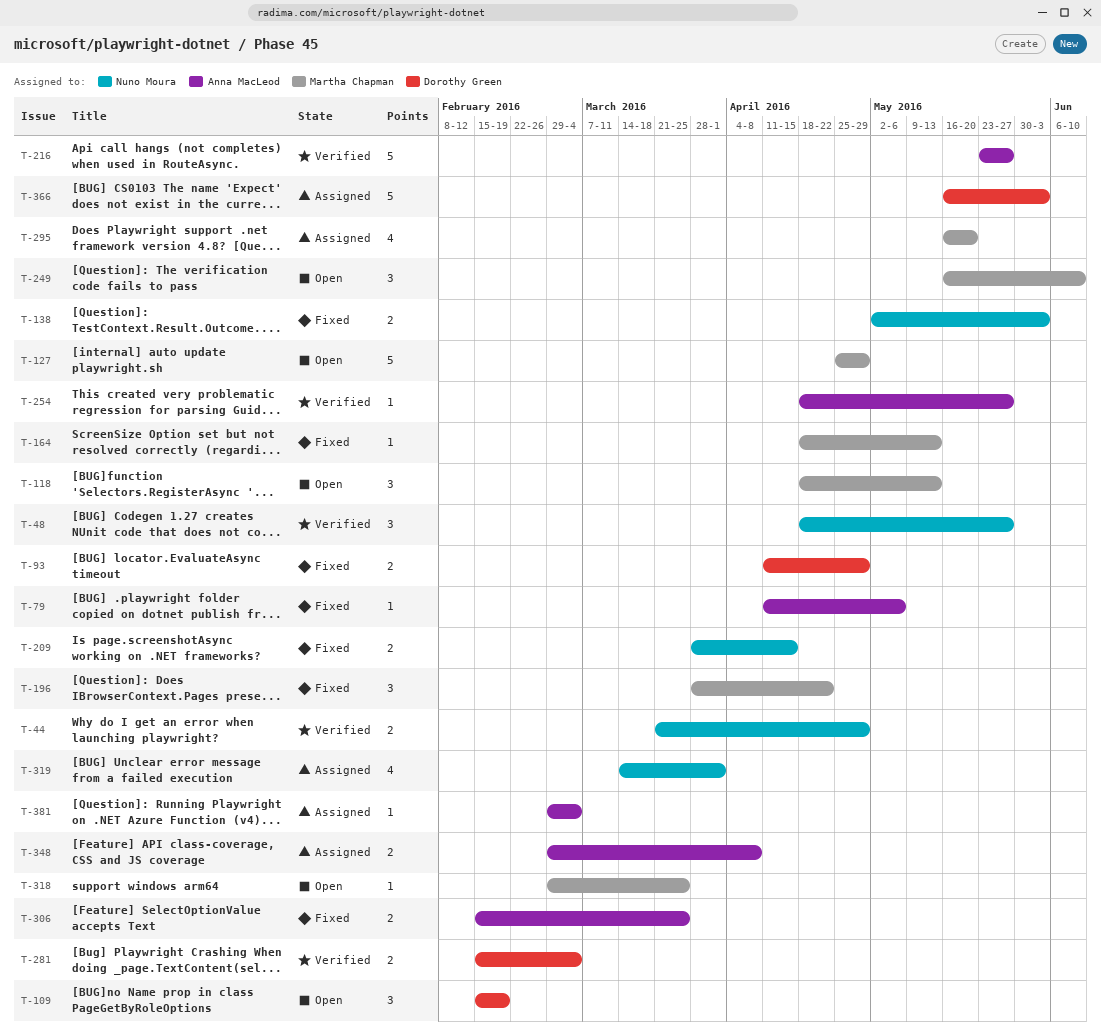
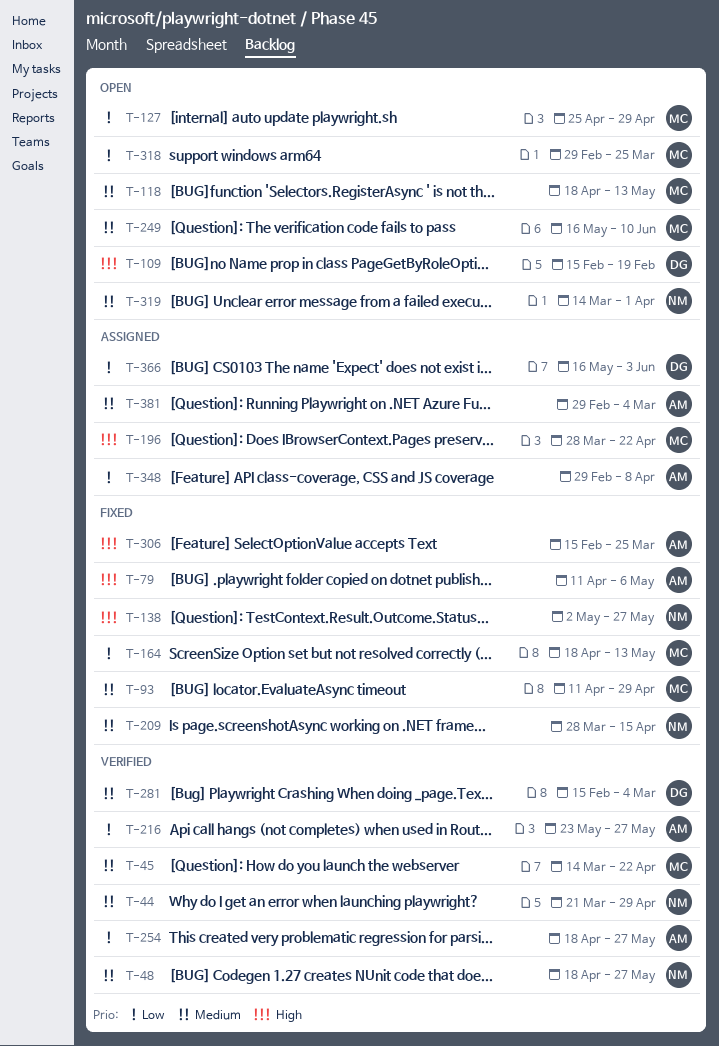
T-45: none -> present
T-93, owner: Dorothy Green -> Martha Chapman
T-138, due: Jun 3 -> May 27
T-196, status: Fixed -> Assigned
T-295: present -> none
T-319, status: Assigned -> Open

